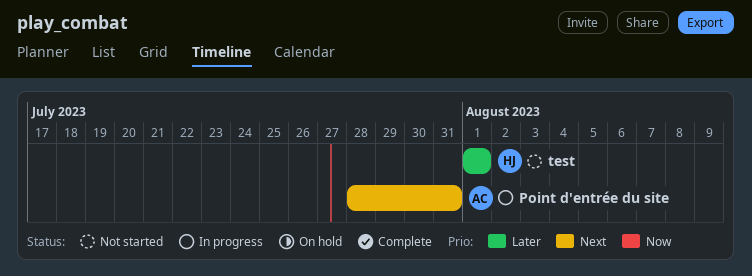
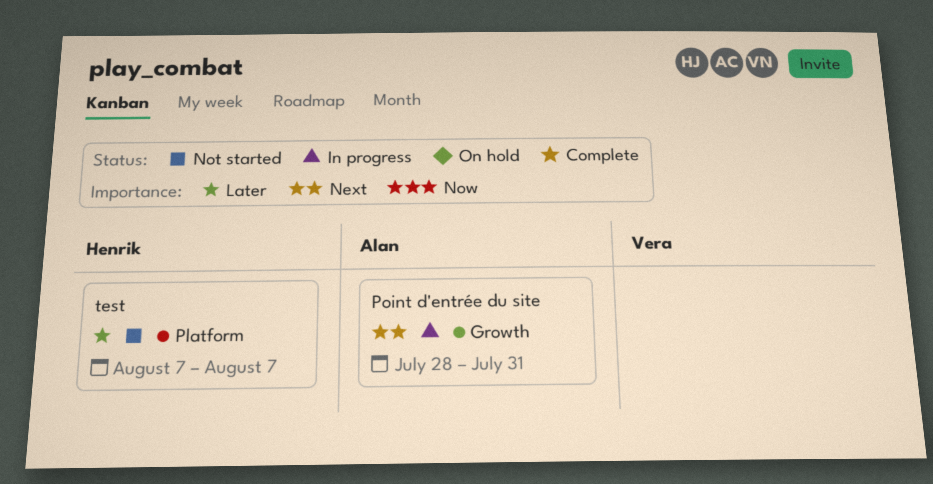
test, start: Aug 1 -> Aug 7
test, due: Aug 1 -> Aug 7

